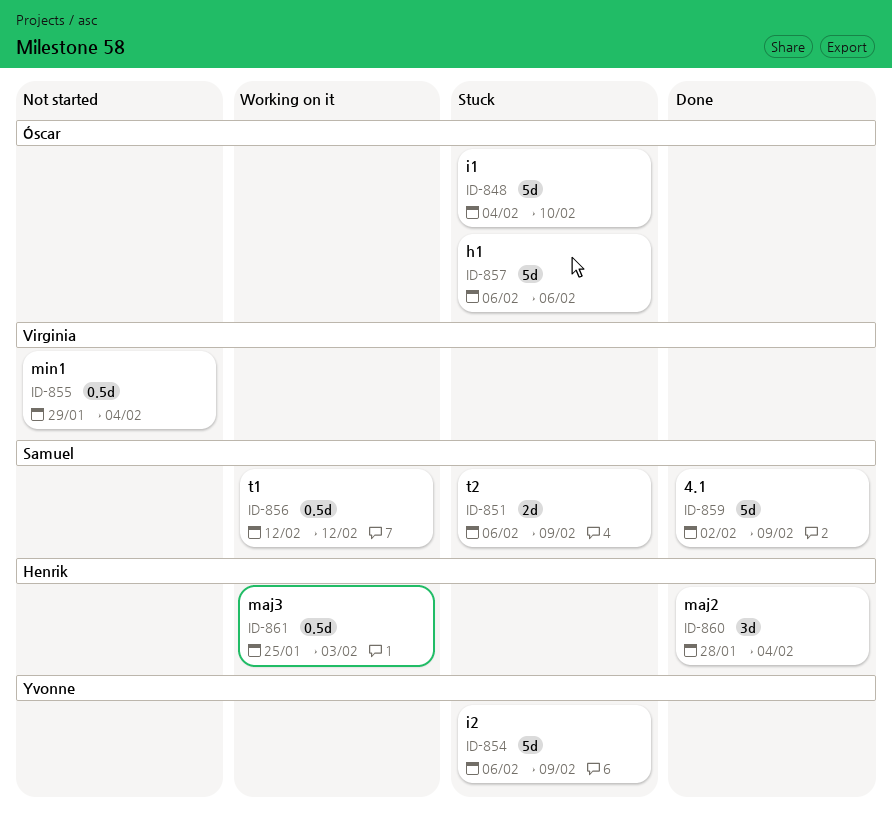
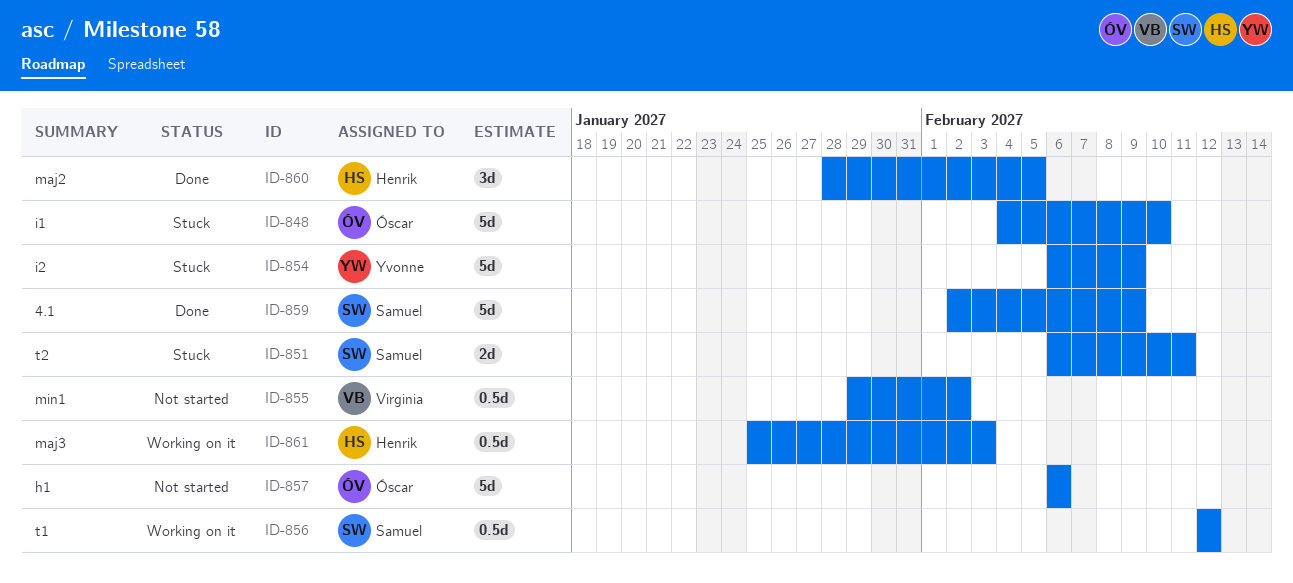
ID-851, due: Feb 9 -> Feb 11
ID-855, due: Feb 4 -> Feb 2
ID-857, status: Stuck -> Not started
ID-860, due: Feb 4 -> Feb 5

